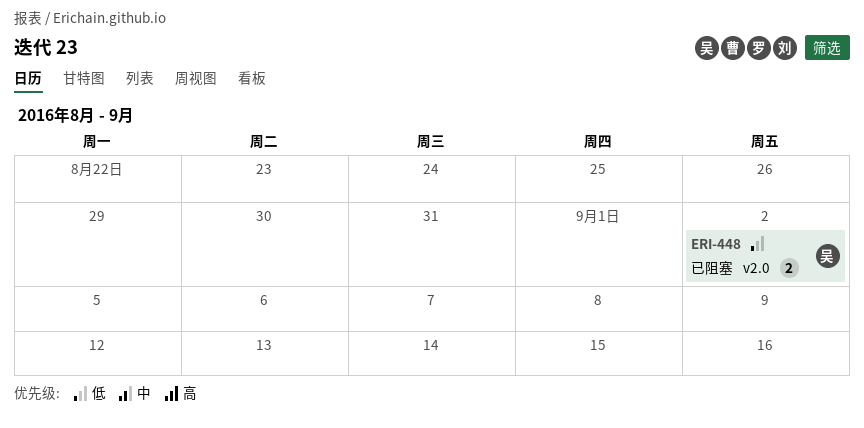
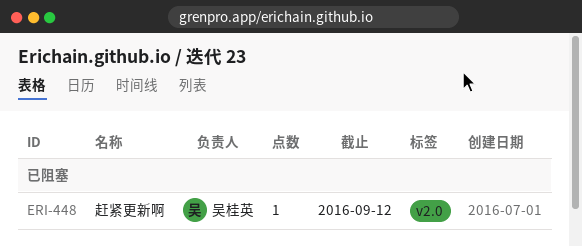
ERI-448, estimate: 2 -> 1
ERI-448, due: Sep 2 -> Sep 12

